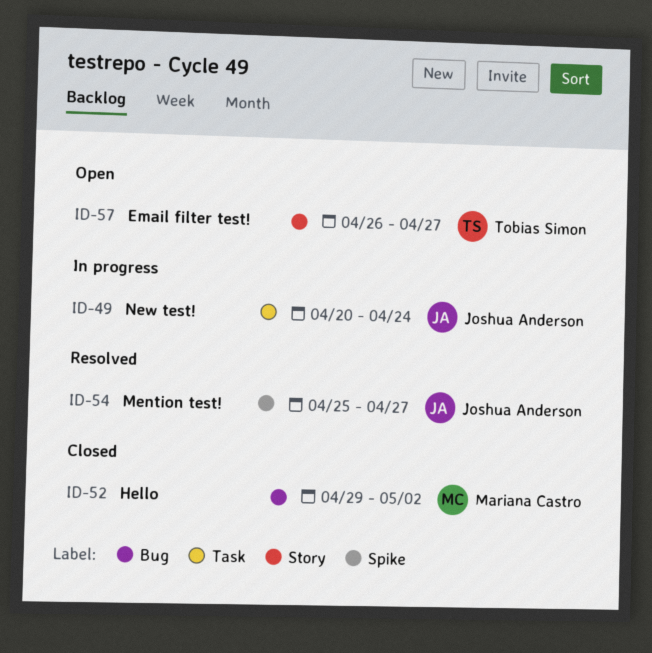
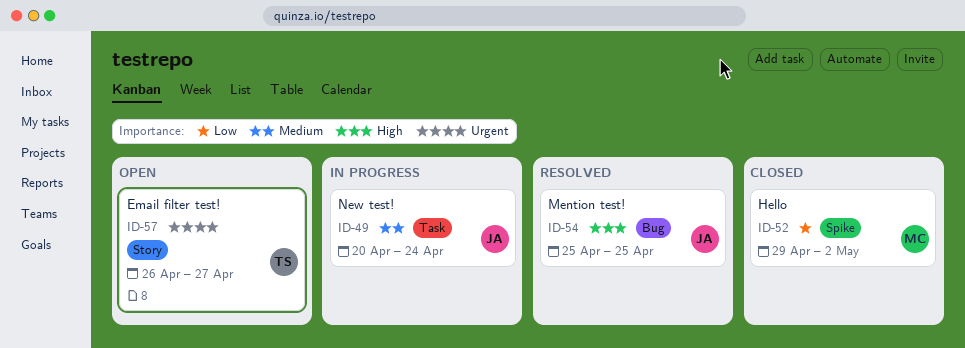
ID-52, label: Bug -> Spike
ID-54, label: Spike -> Bug
ID-54, due: Apr 27 -> Apr 25

